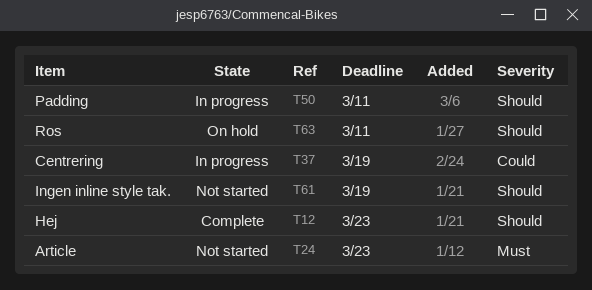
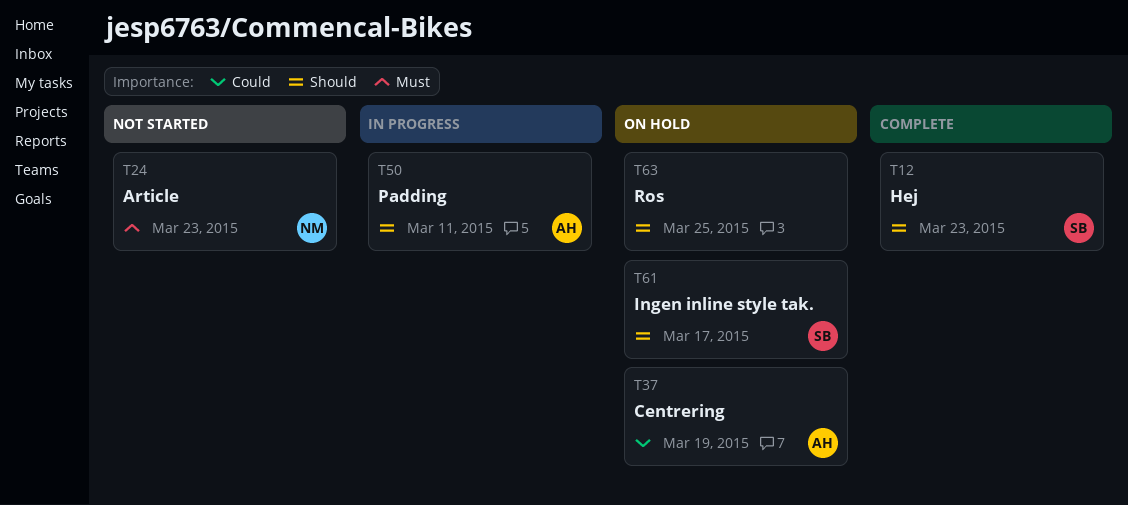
T37, status: In progress -> On hold
T61, status: Not started -> On hold
T61, due: Mar 19 -> Mar 17
T63, due: Mar 11 -> Mar 25

